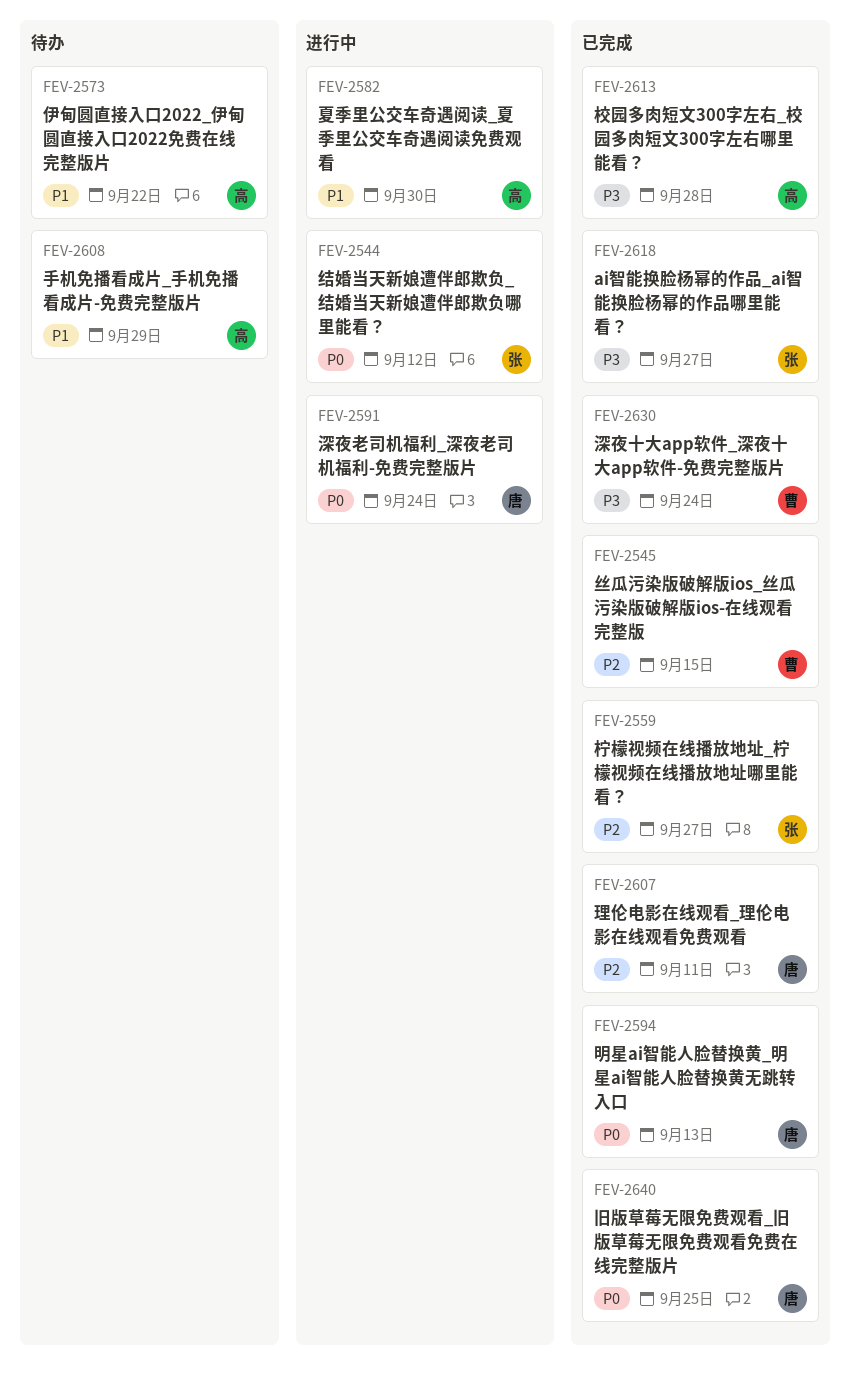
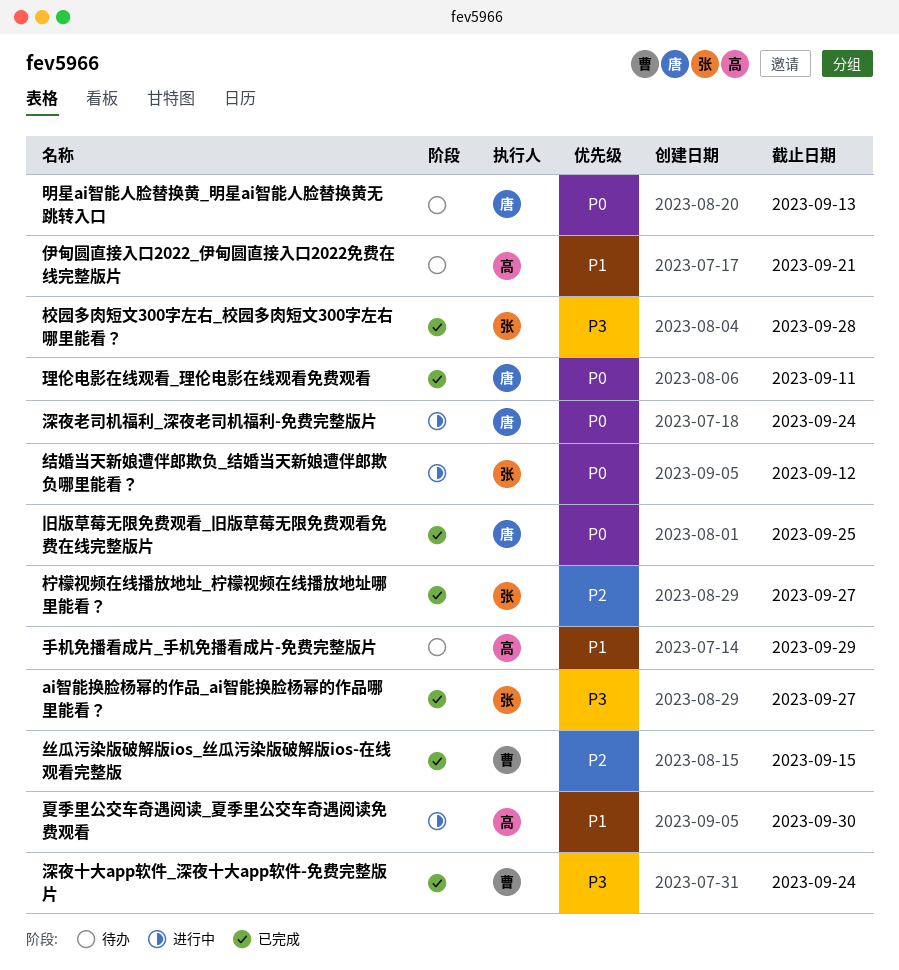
伊甸圆直接入口2022_伊甸圆直接入口2022免费在线完整版片, due: Sep 22 -> Sep 21
明星ai智能人脸替换黄_明星ai智能人脸替换黄无跳转入口, status: 已完成 -> 待办
校园多肉短文300字左右_校园多肉短文300字左右哪里能看？, owner: 高 -> 张
理伦电影在线观看_理伦电影在线观看免费观看, priority: P2 -> P0

